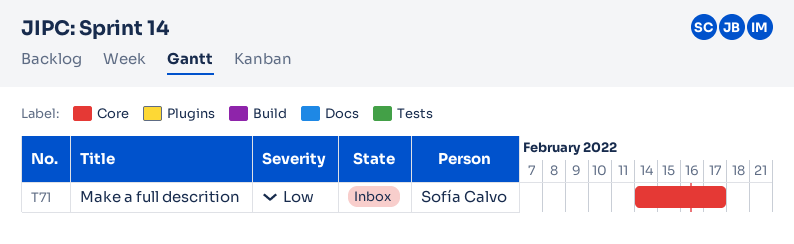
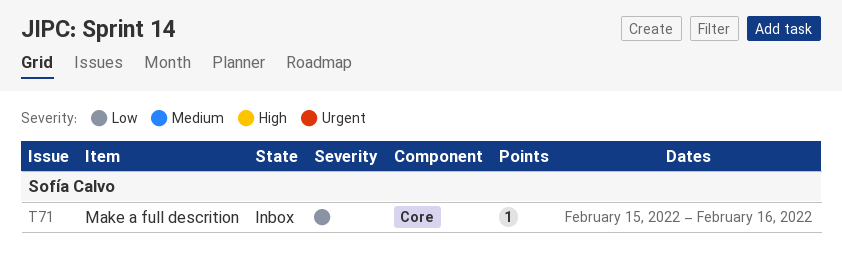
T71, start: Feb 14 -> Feb 15
T71, due: Feb 17 -> Feb 16

